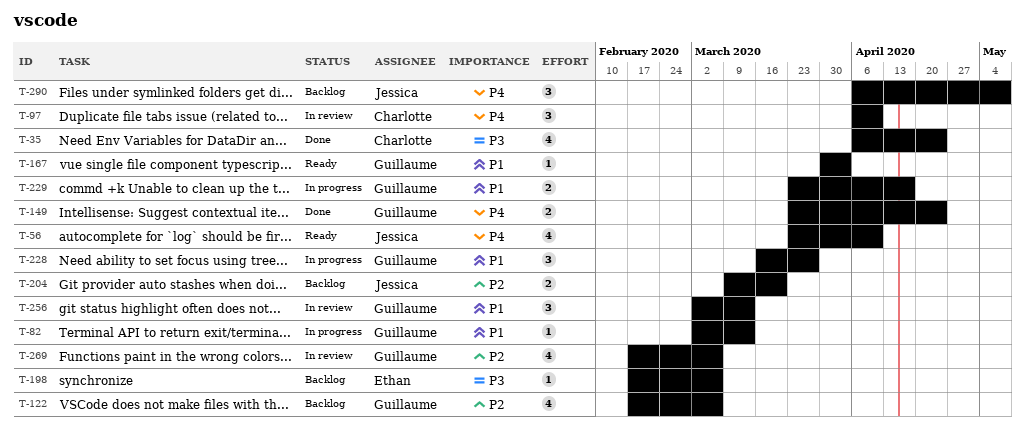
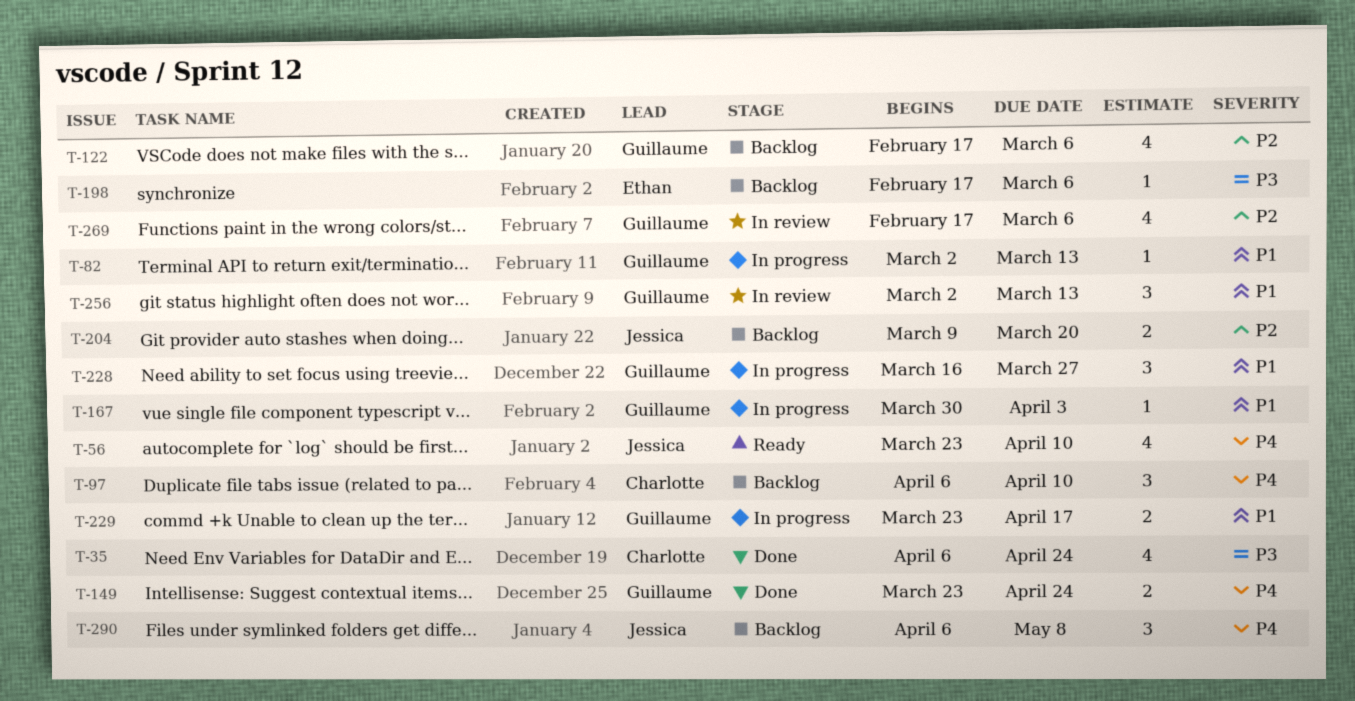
T-97, status: In review -> Backlog
T-167, status: Ready -> In progress

